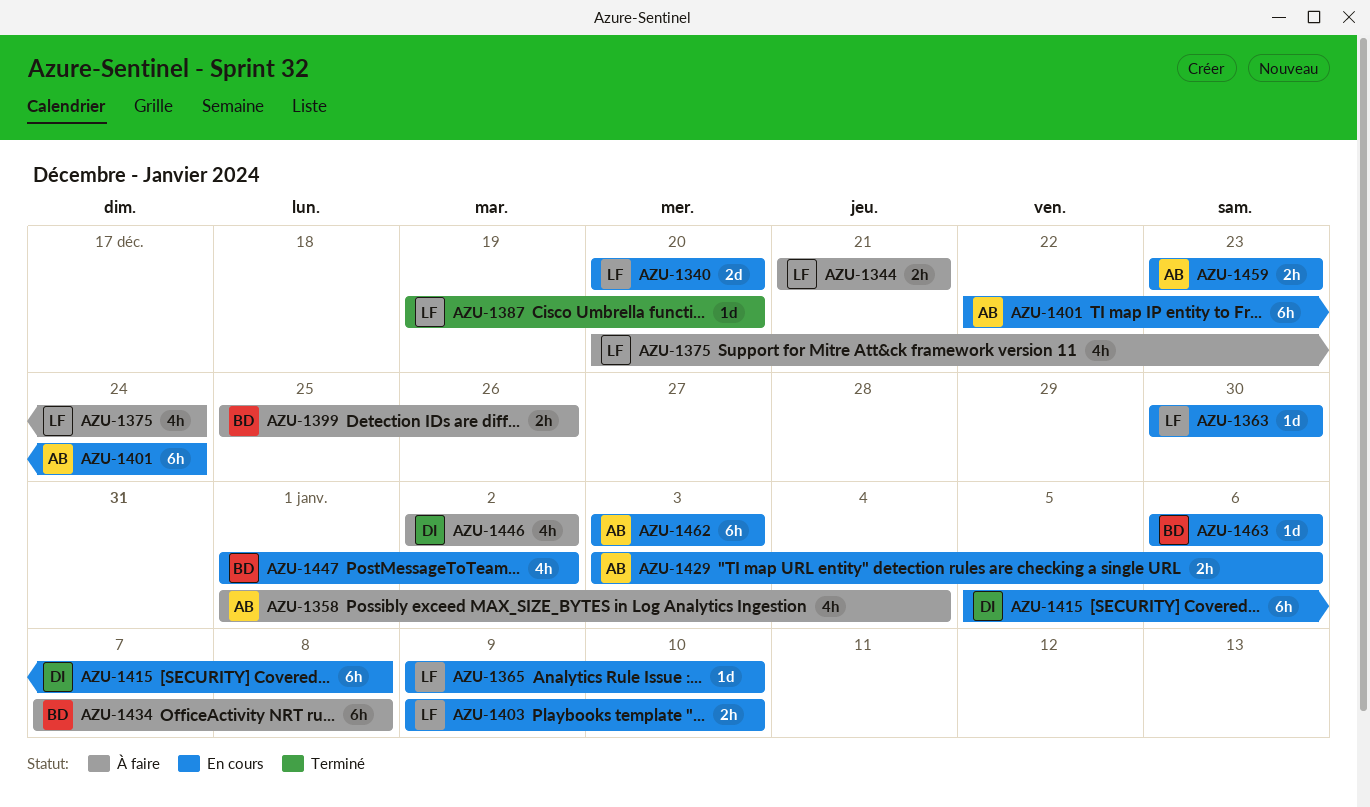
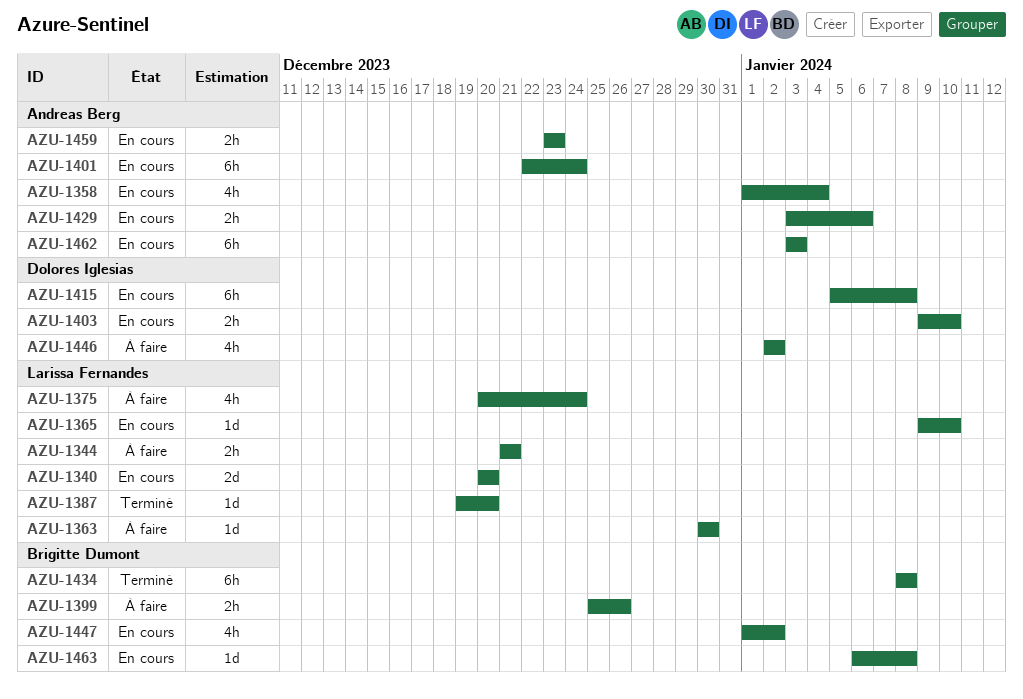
AZU-1358, status: À faire -> En cours
AZU-1363, status: En cours -> À faire
AZU-1403, owner: Larissa Fernandes -> Dolores Iglesias
AZU-1434, status: À faire -> Terminé
AZU-1434, start: Jan 7 -> Jan 8
AZU-1463, due: Jan 6 -> Jan 8

